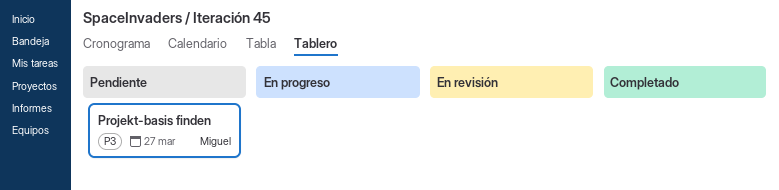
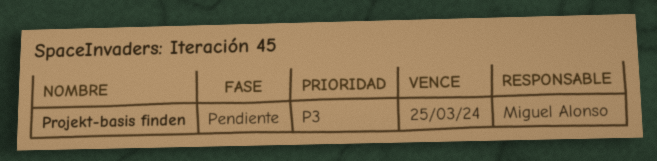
Projekt-basis finden, due: Mar 27 -> Mar 25

